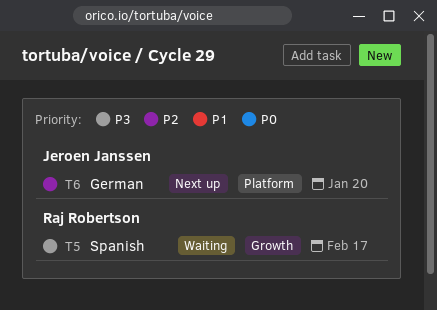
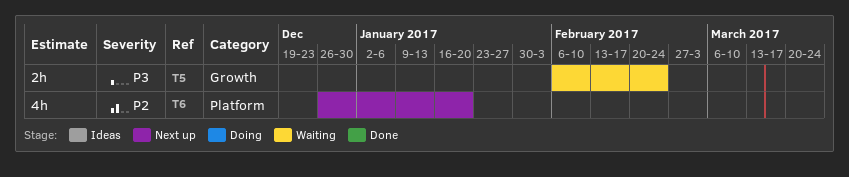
T5, due: Feb 17 -> Feb 24

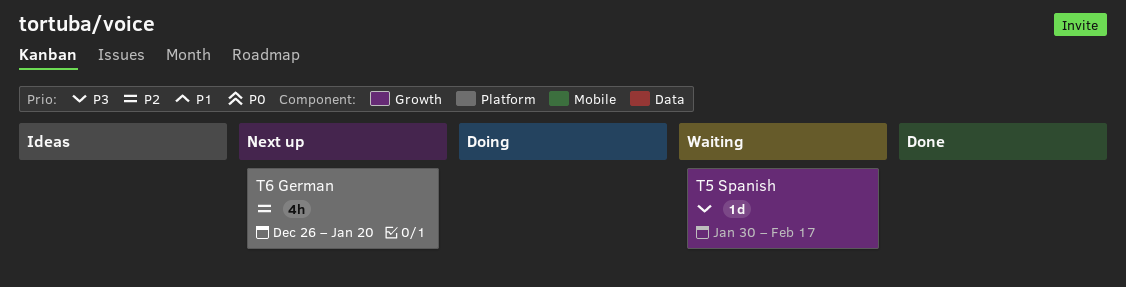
T5, estimate: 2h -> 1d
T5, start: Feb 6 -> Jan 30
T5, due: Feb 24 -> Feb 17

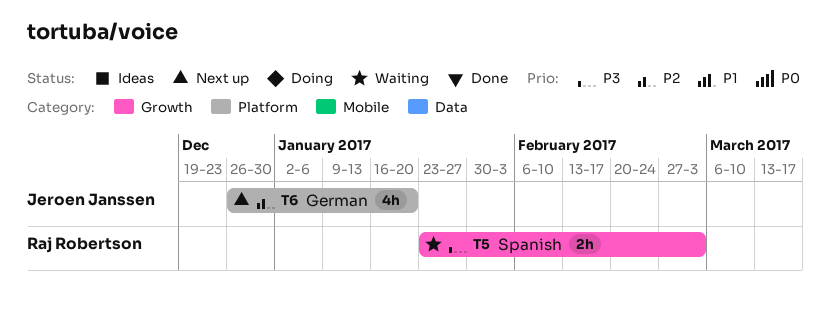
T5, estimate: 1d -> 2h
T5, start: Jan 30 -> Jan 23
T5, due: Feb 17 -> Mar 3

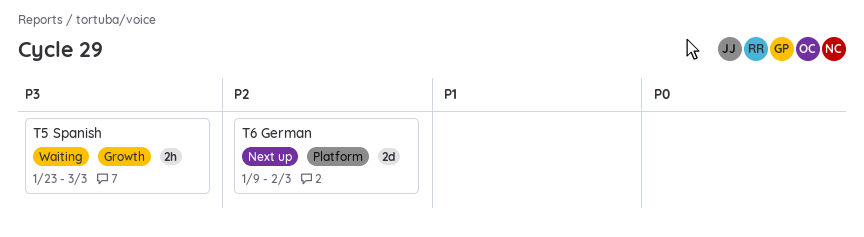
T6, estimate: 4h -> 2d
T6, start: Dec 26 -> Jan 9
T6, due: Jan 20 -> Feb 3

